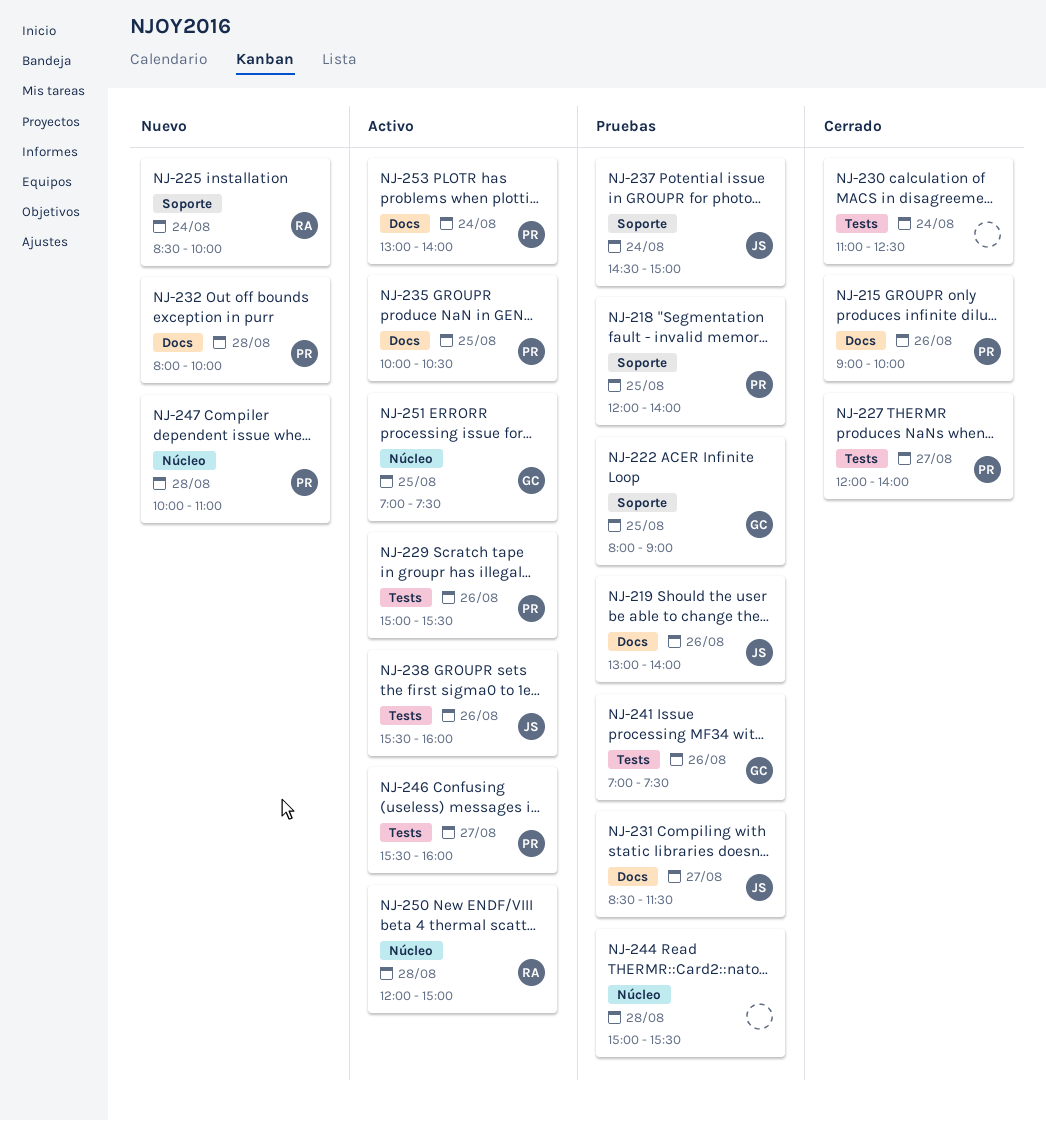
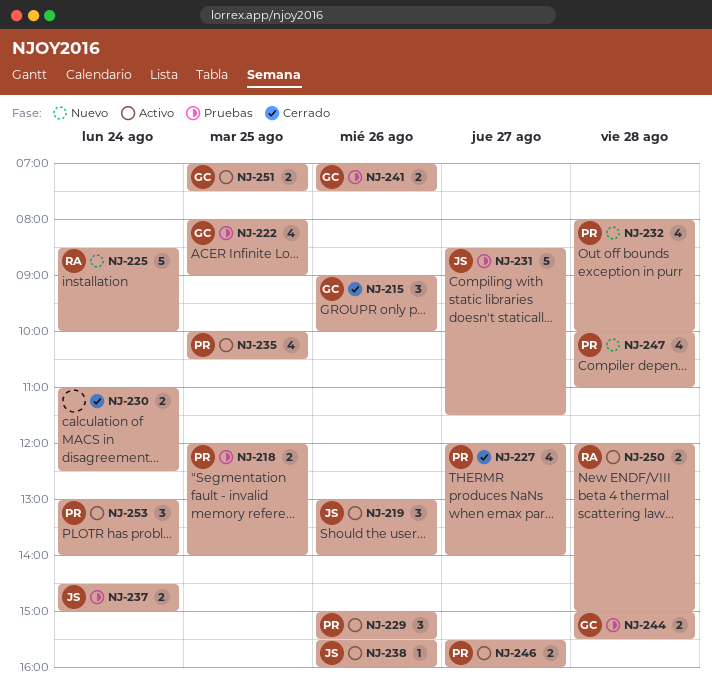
NJ-215, owner: PR -> GC
NJ-219, status: Pruebas -> Activo
NJ-244, owner: none -> GC

